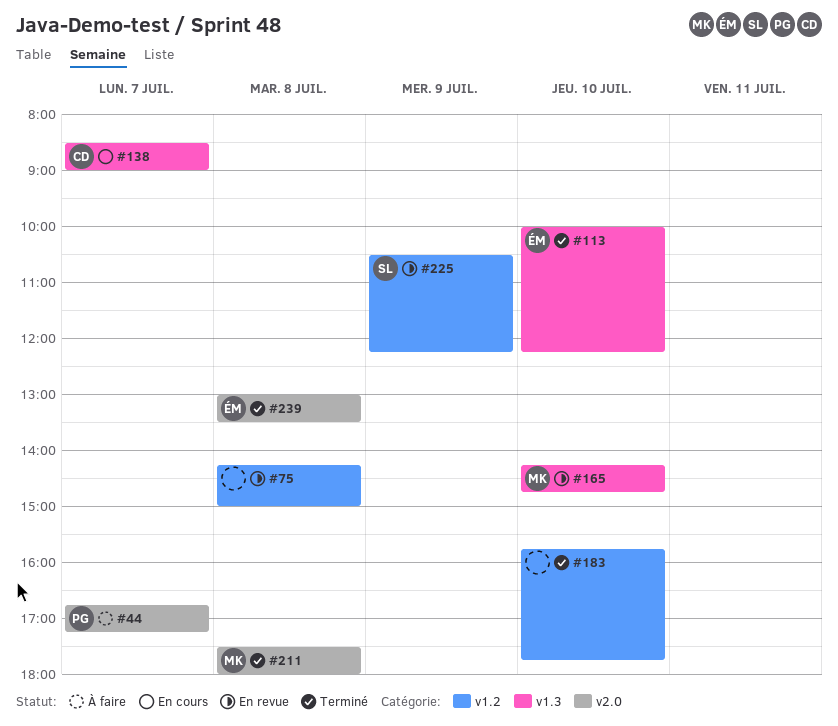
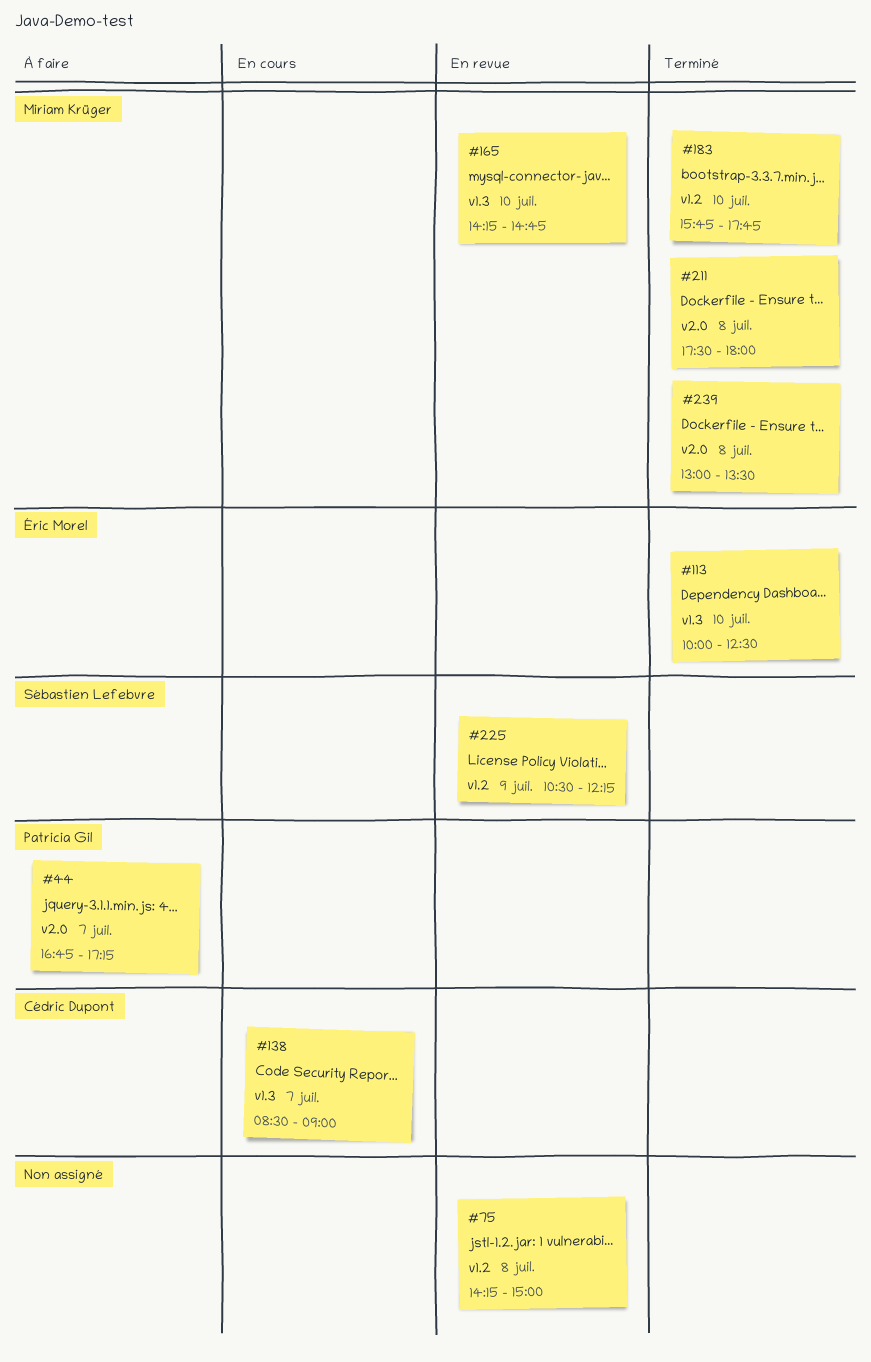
#113, ends: 12:15 -> 12:30
#183, owner: none -> Miriam Krüger
#239, owner: Éric Morel -> Miriam Krüger

